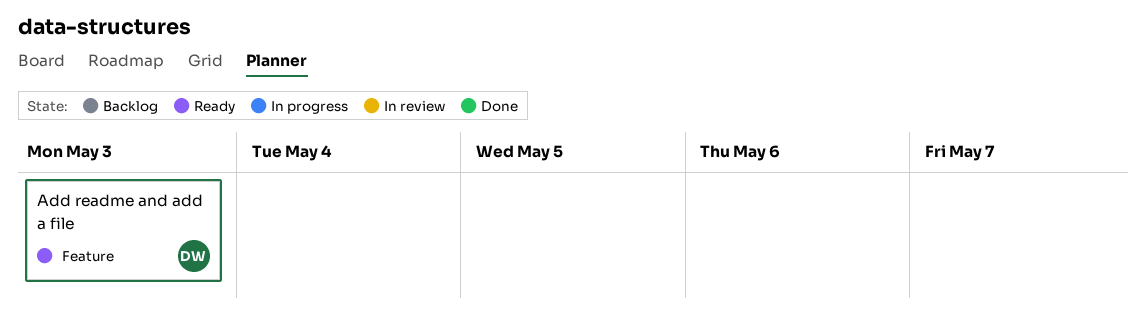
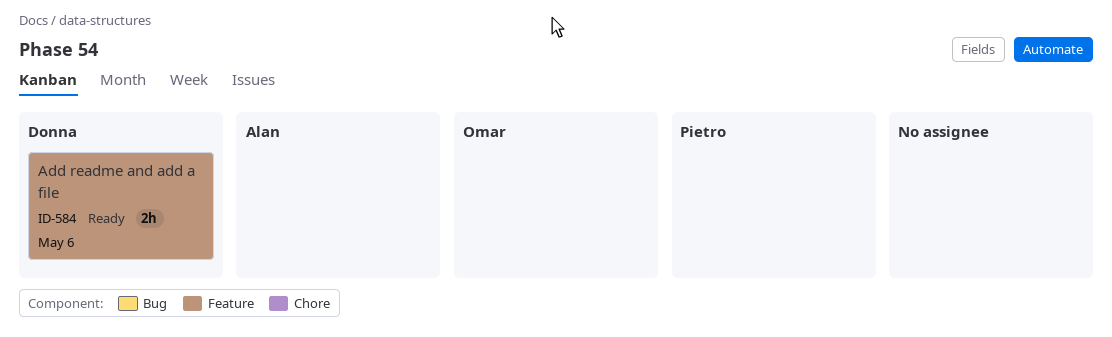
Add readme and add a file, due: May 3 -> May 6

